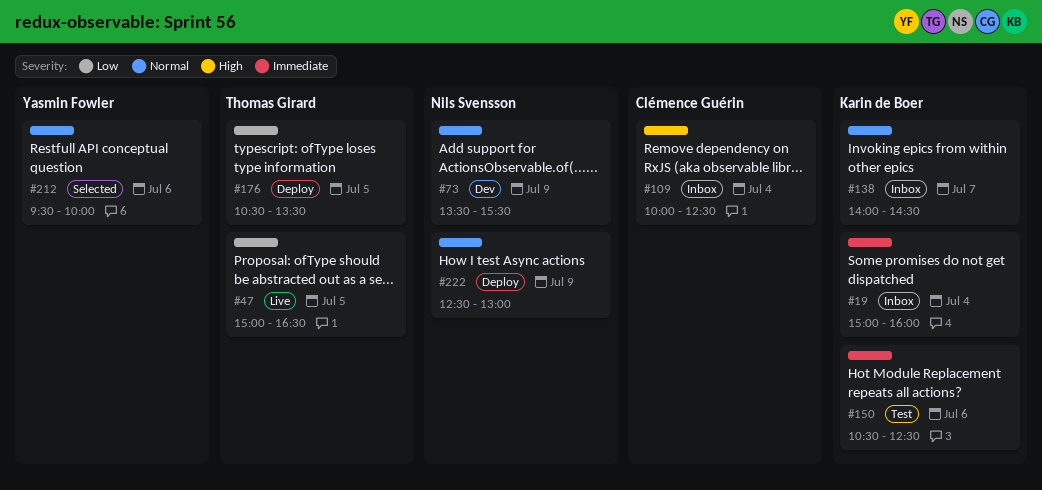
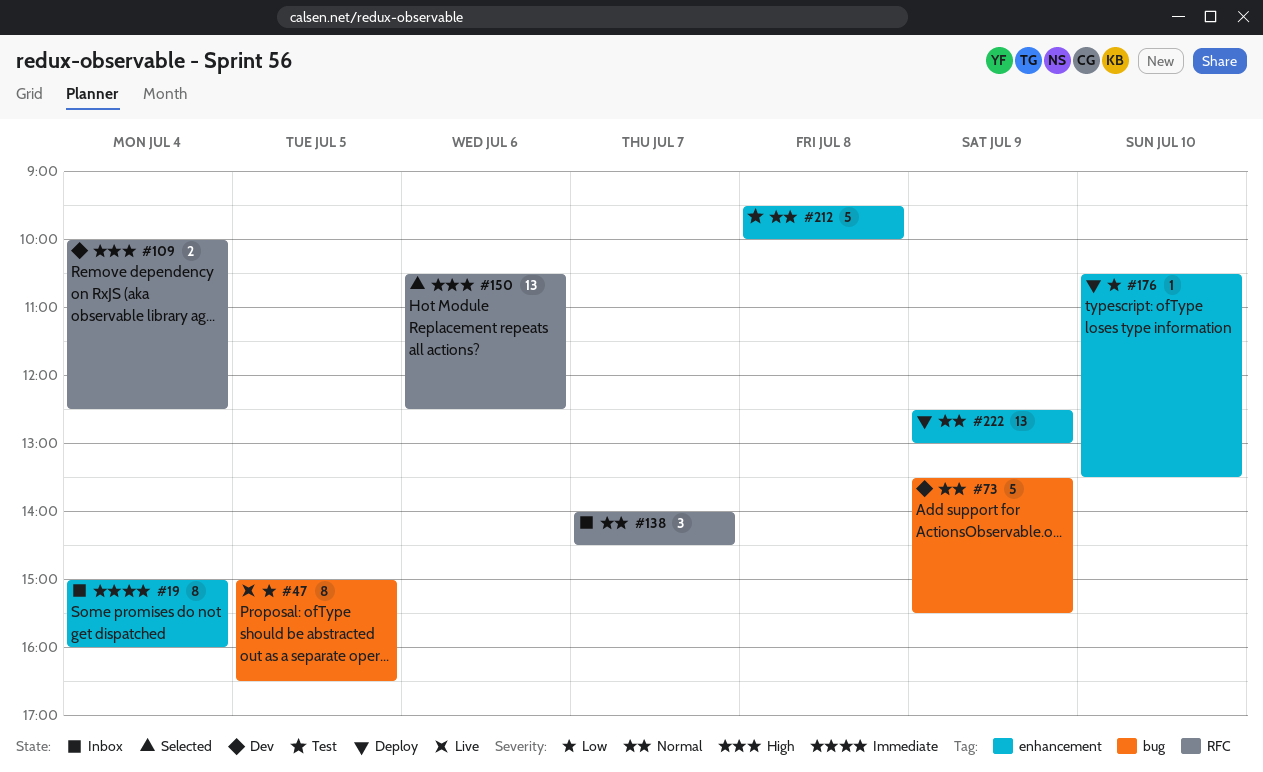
#109, status: Inbox -> Dev
#150, status: Test -> Selected
#150, priority: Immediate -> High
#176, day: Jul 5 -> Jul 10
#212, status: Selected -> Test
#212, day: Jul 6 -> Jul 8

